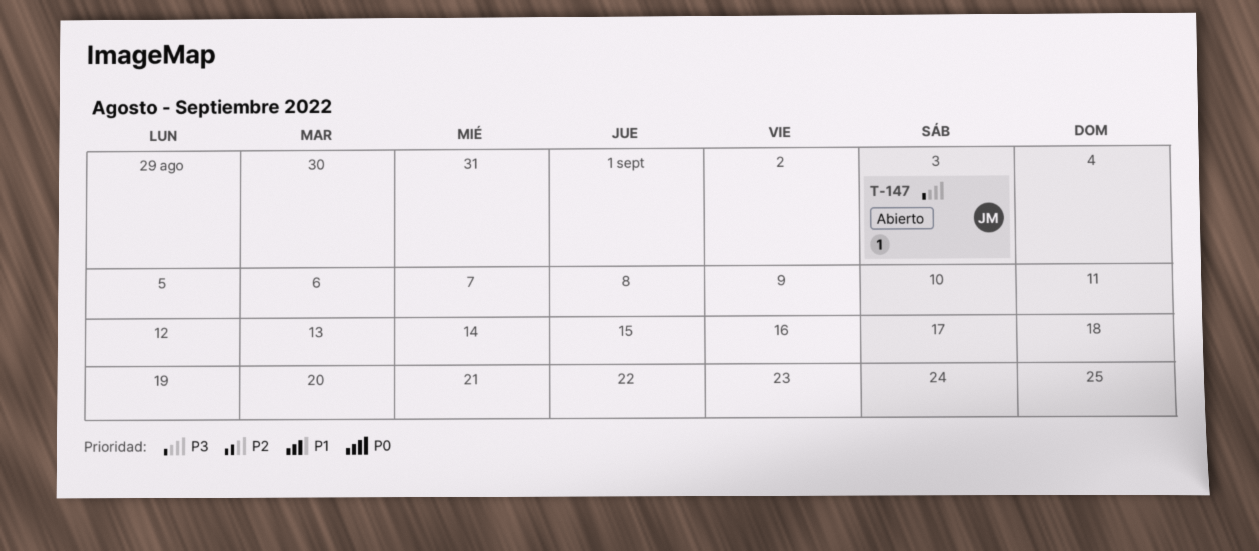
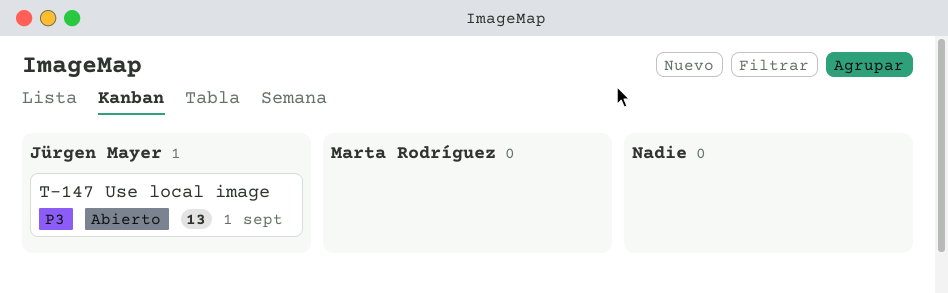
T-147, estimate: 1 -> 13
T-147, due: Sep 3 -> Sep 1

